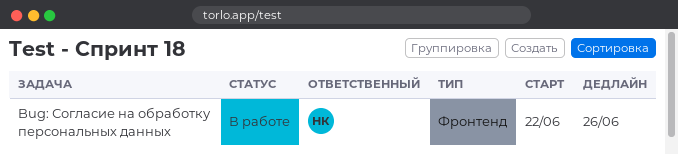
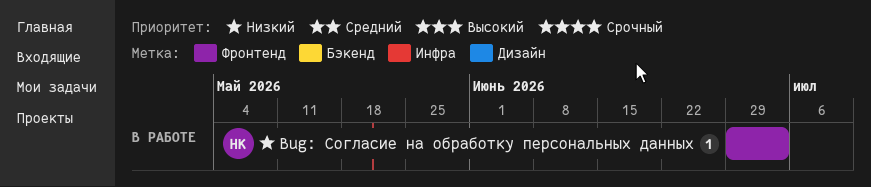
Bug: Согласие на обработку персональных данных, start: Jun 22 -> Jun 29
Bug: Согласие на обработку персональных данных, due: Jun 26 -> Jul 3

